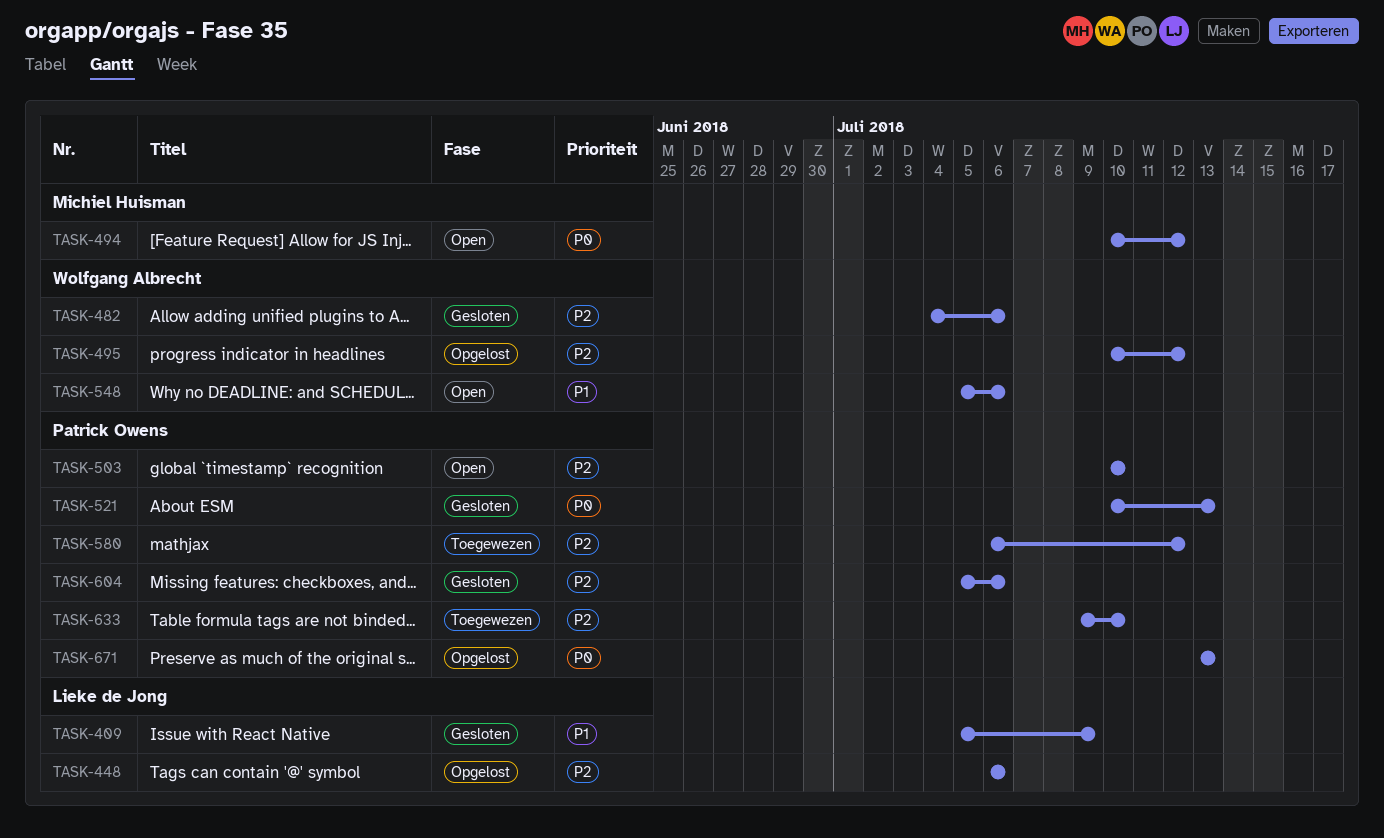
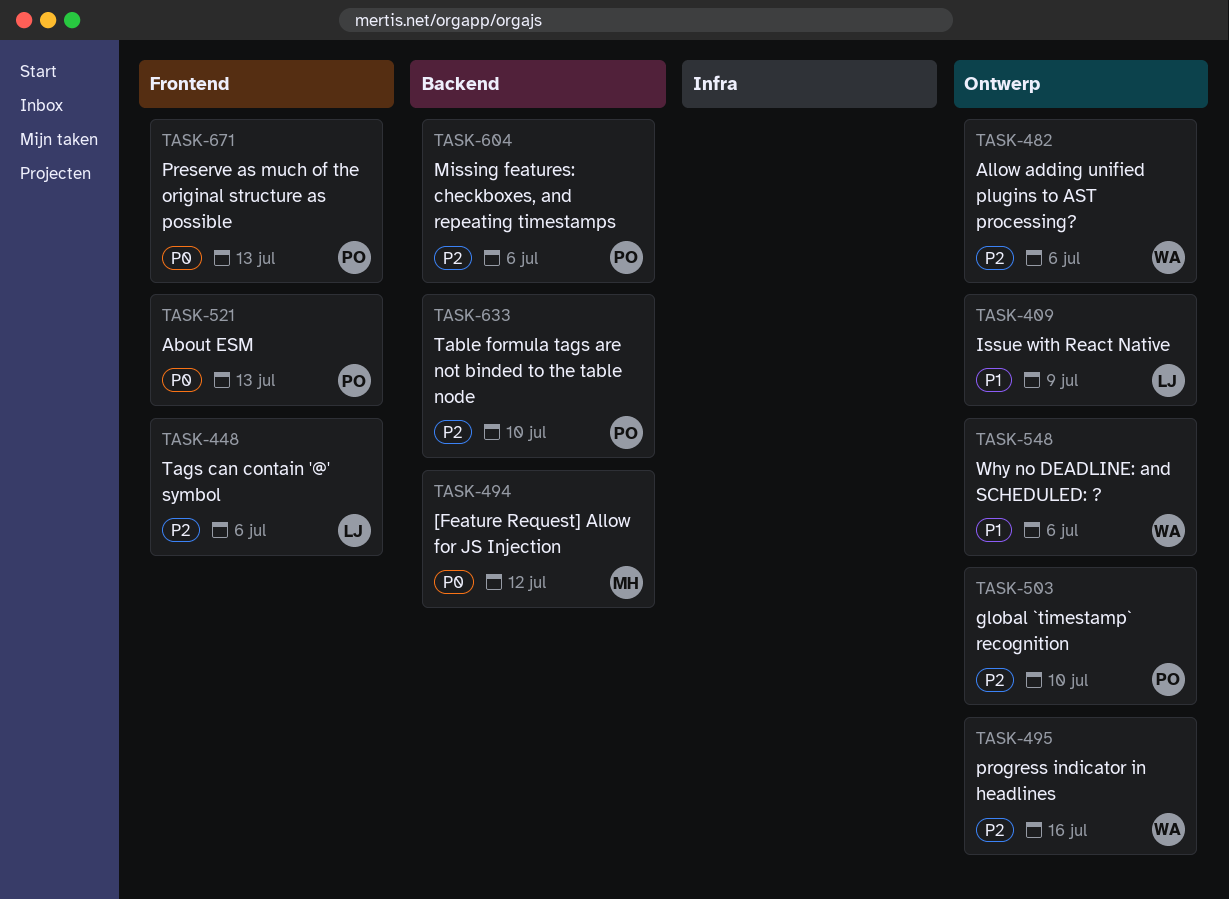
TASK-495, due: Jul 12 -> Jul 16
TASK-580: present -> none

